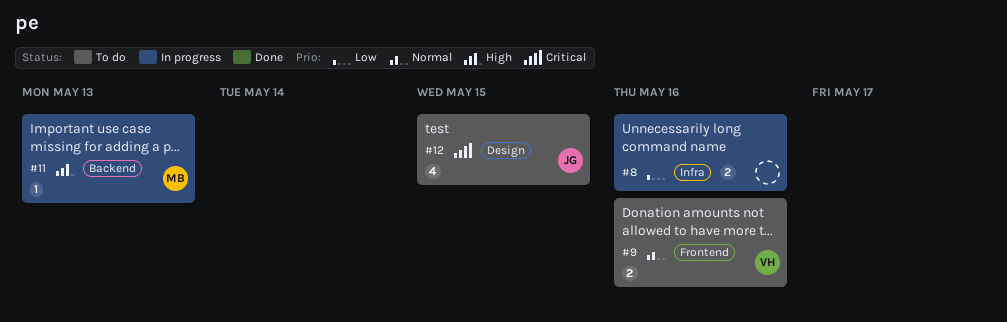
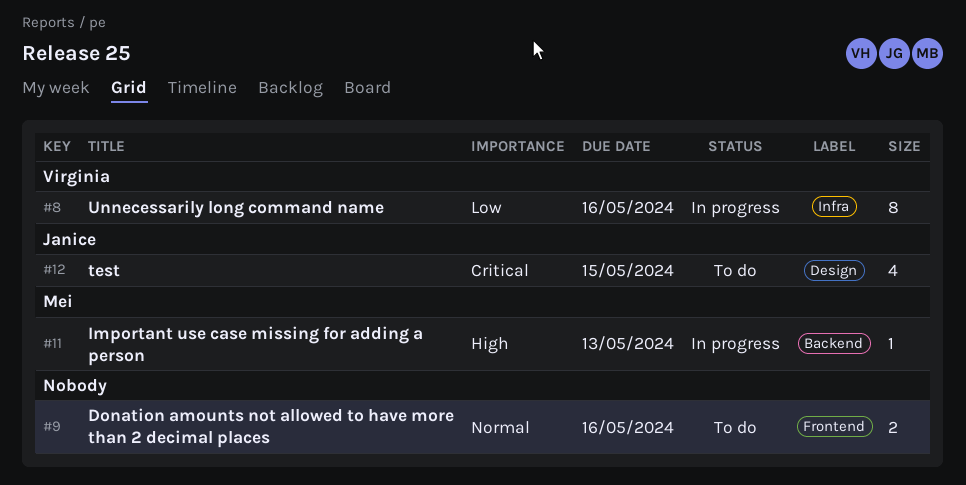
#8, owner: none -> Virginia
#8, estimate: 2 -> 8
#9, owner: Virginia -> none

